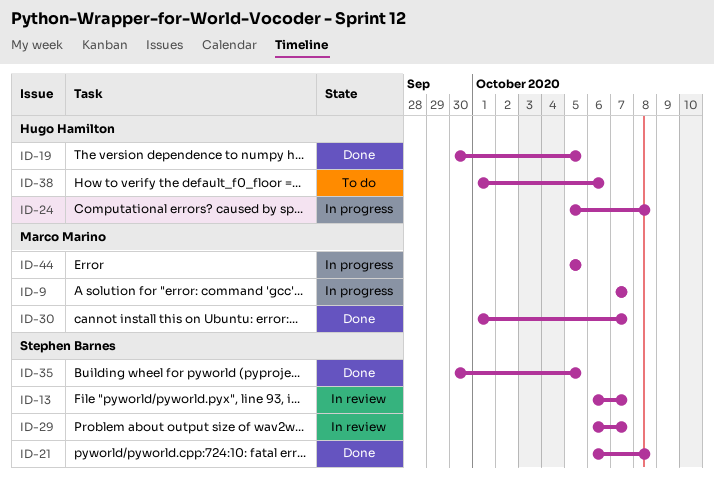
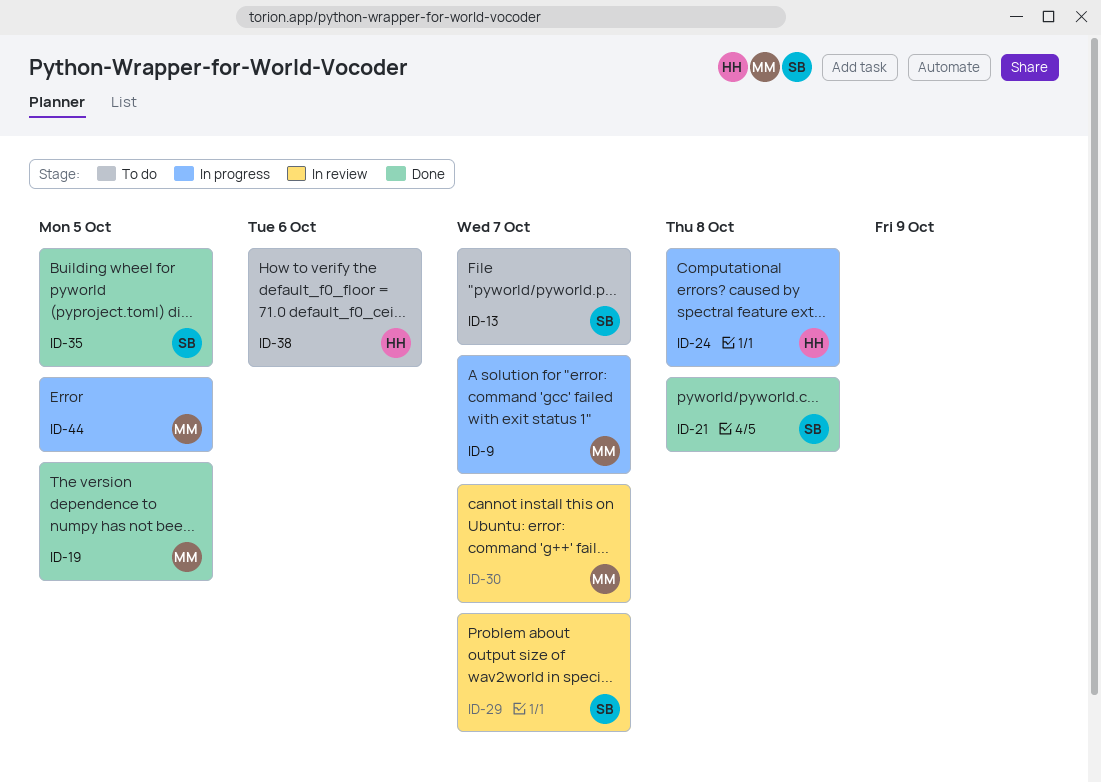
ID-13, status: In review -> To do
ID-19, owner: Hugo Hamilton -> Marco Marino
ID-30, status: Done -> In review

